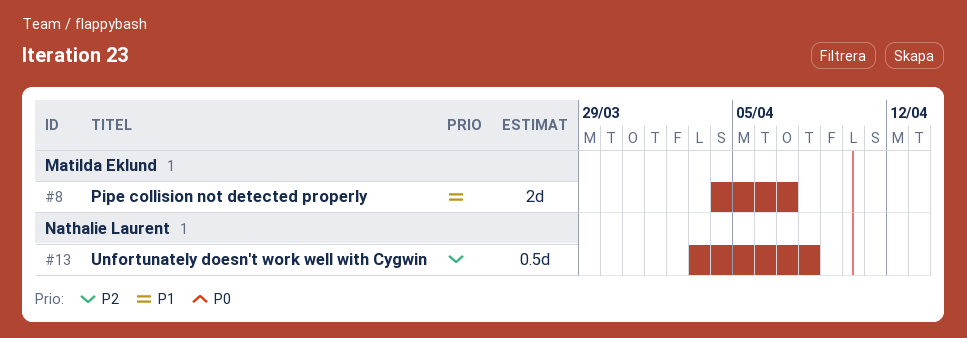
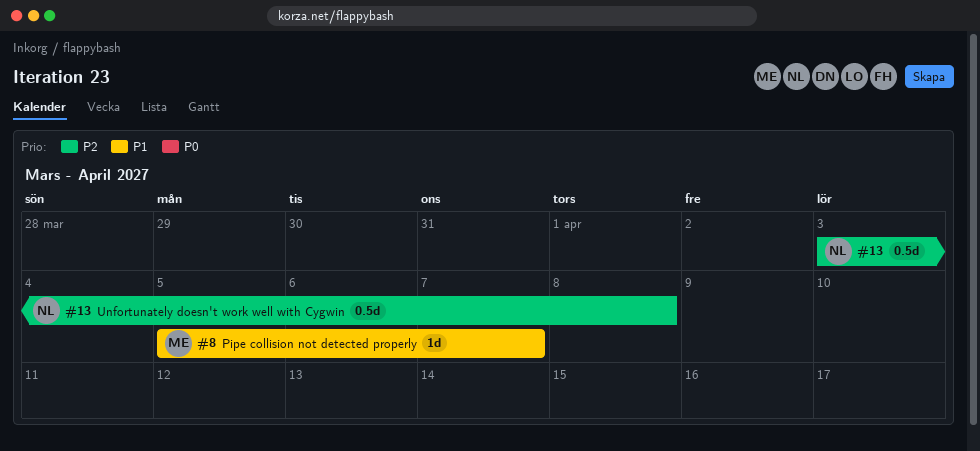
#8, estimate: 2d -> 1d
#8, start: Apr 4 -> Apr 5

